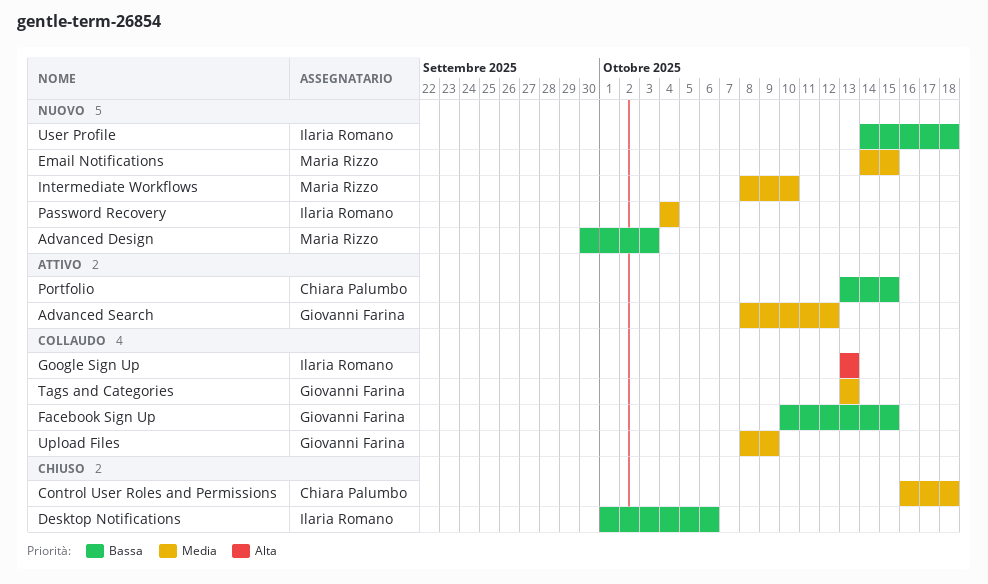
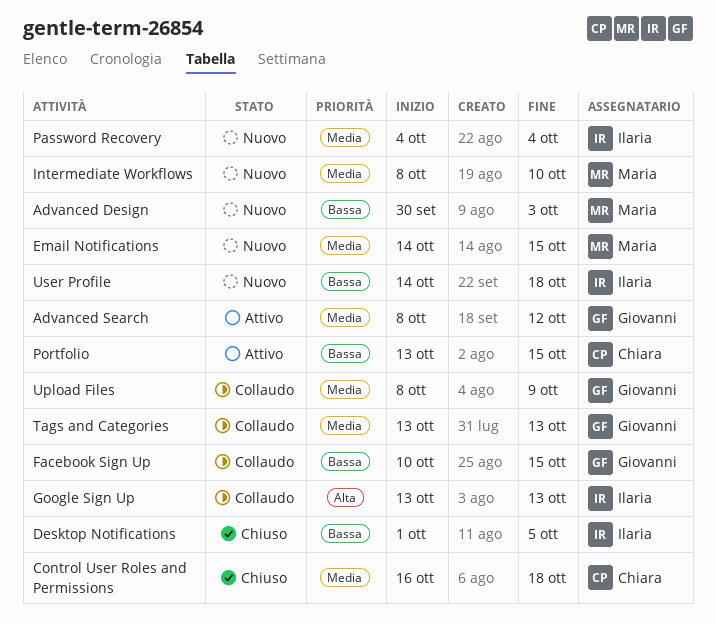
Desktop Notifications, due: Oct 6 -> Oct 5

